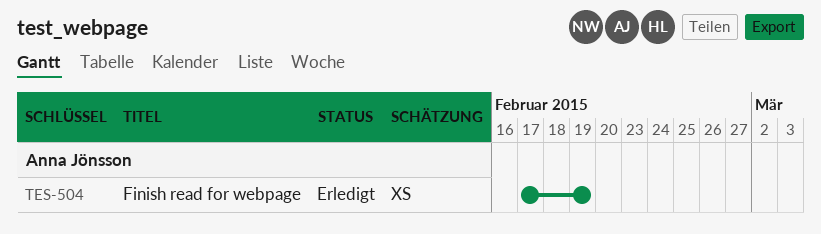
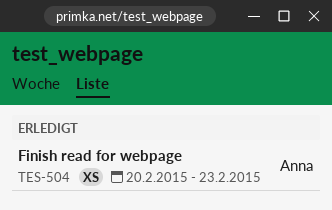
TES-504, start: Feb 17 -> Feb 20
TES-504, due: Feb 19 -> Feb 23

